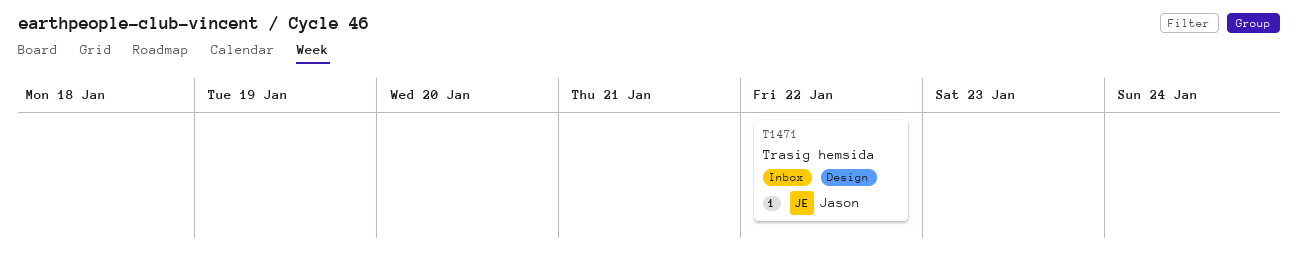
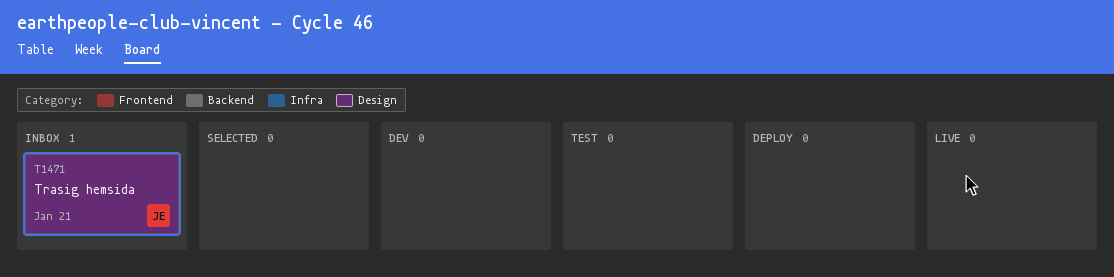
T1471, due: Jan 22 -> Jan 21

